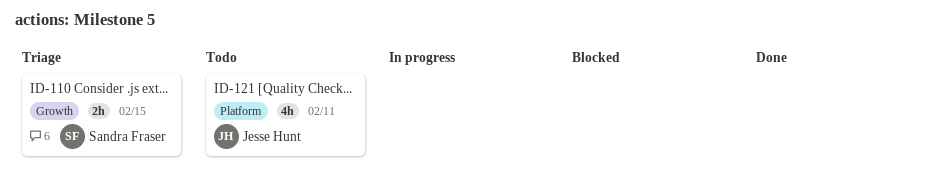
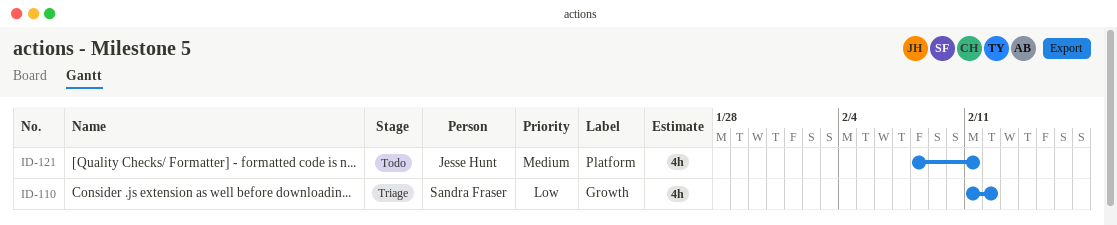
ID-110, estimate: 2h -> 4h
ID-110, due: Feb 15 -> Feb 12

